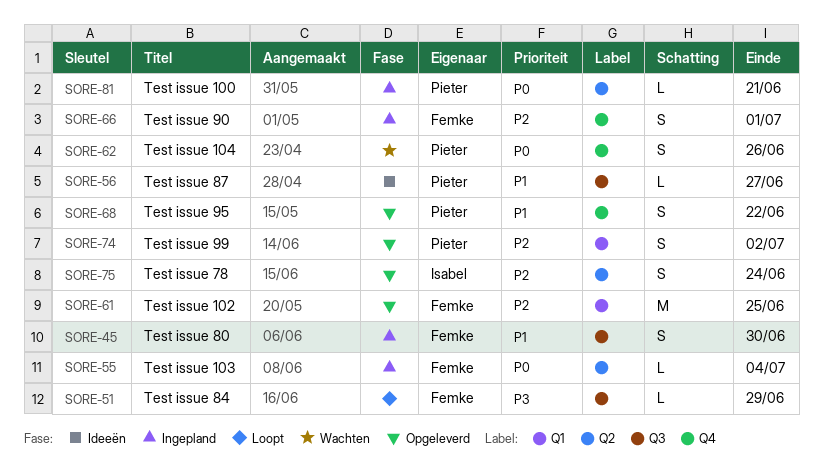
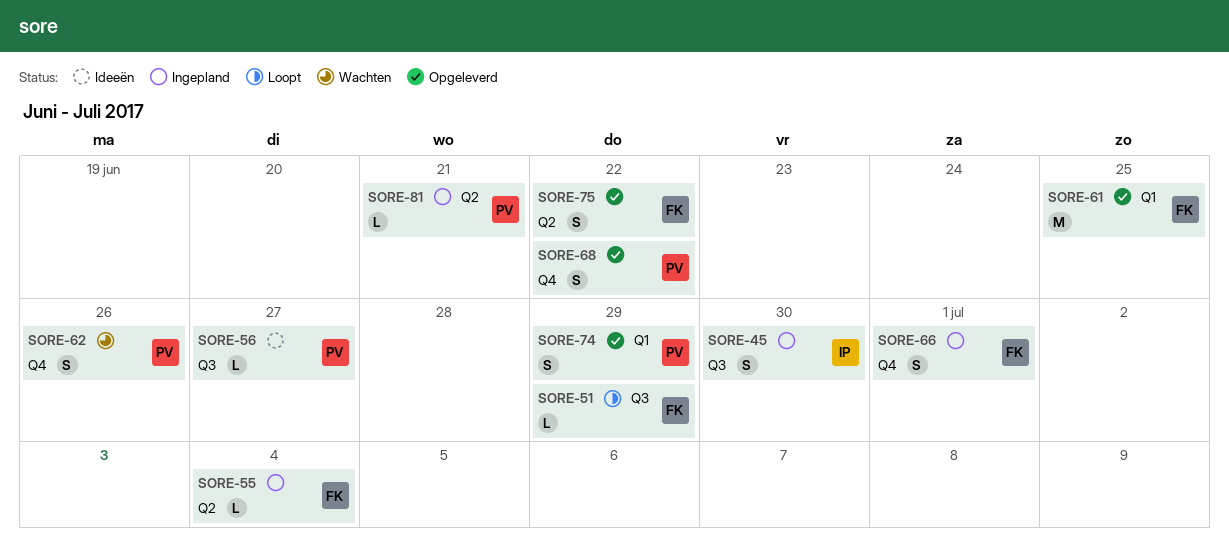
SORE-45, owner: Femke -> Isabel
SORE-74, due: Jul 2 -> Jun 29
SORE-75, owner: Isabel -> Femke
SORE-75, due: Jun 24 -> Jun 22

